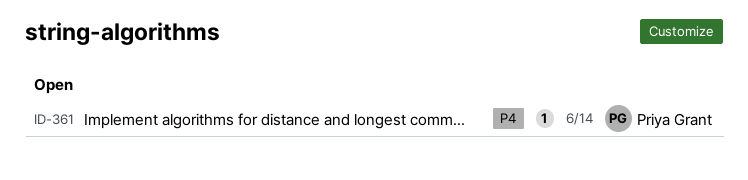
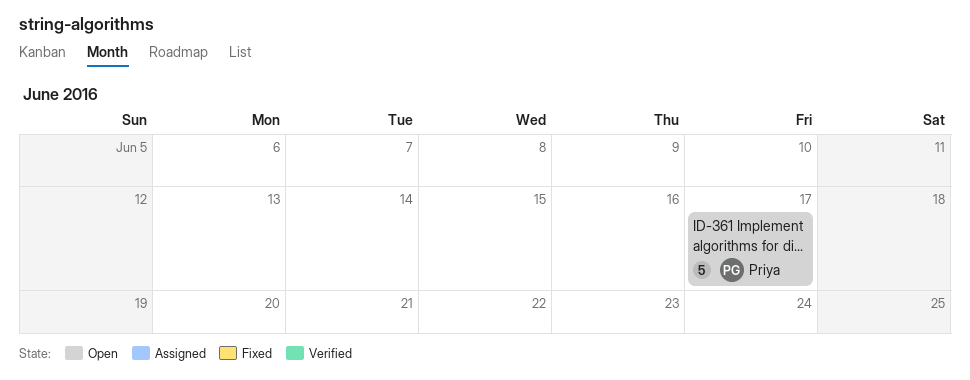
ID-361, estimate: 1 -> 5
ID-361, due: Jun 14 -> Jun 17

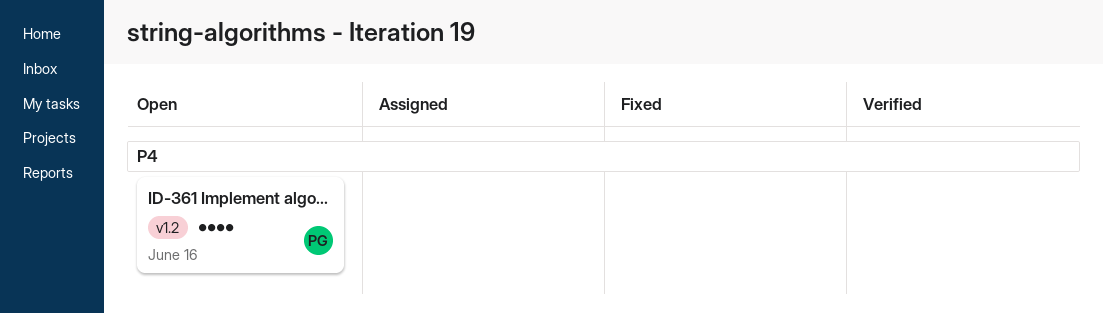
ID-361, estimate: 5 -> 4
ID-361, due: Jun 17 -> Jun 16

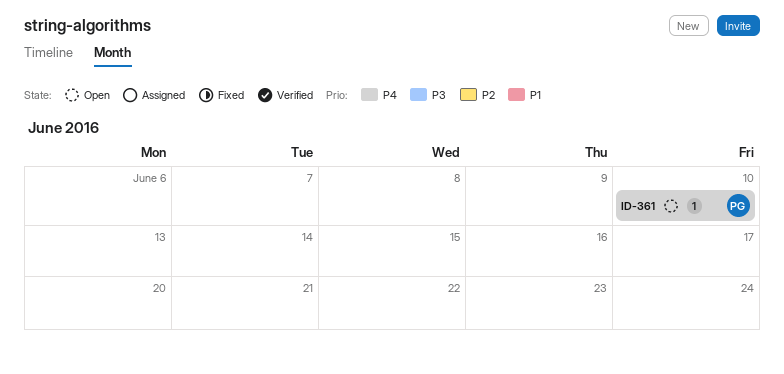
ID-361, estimate: 4 -> 1
ID-361, due: Jun 16 -> Jun 10

